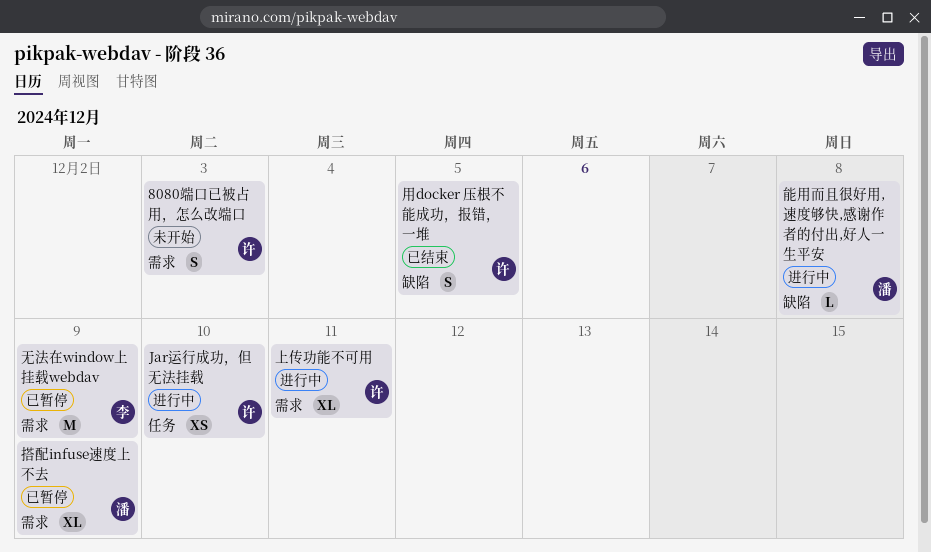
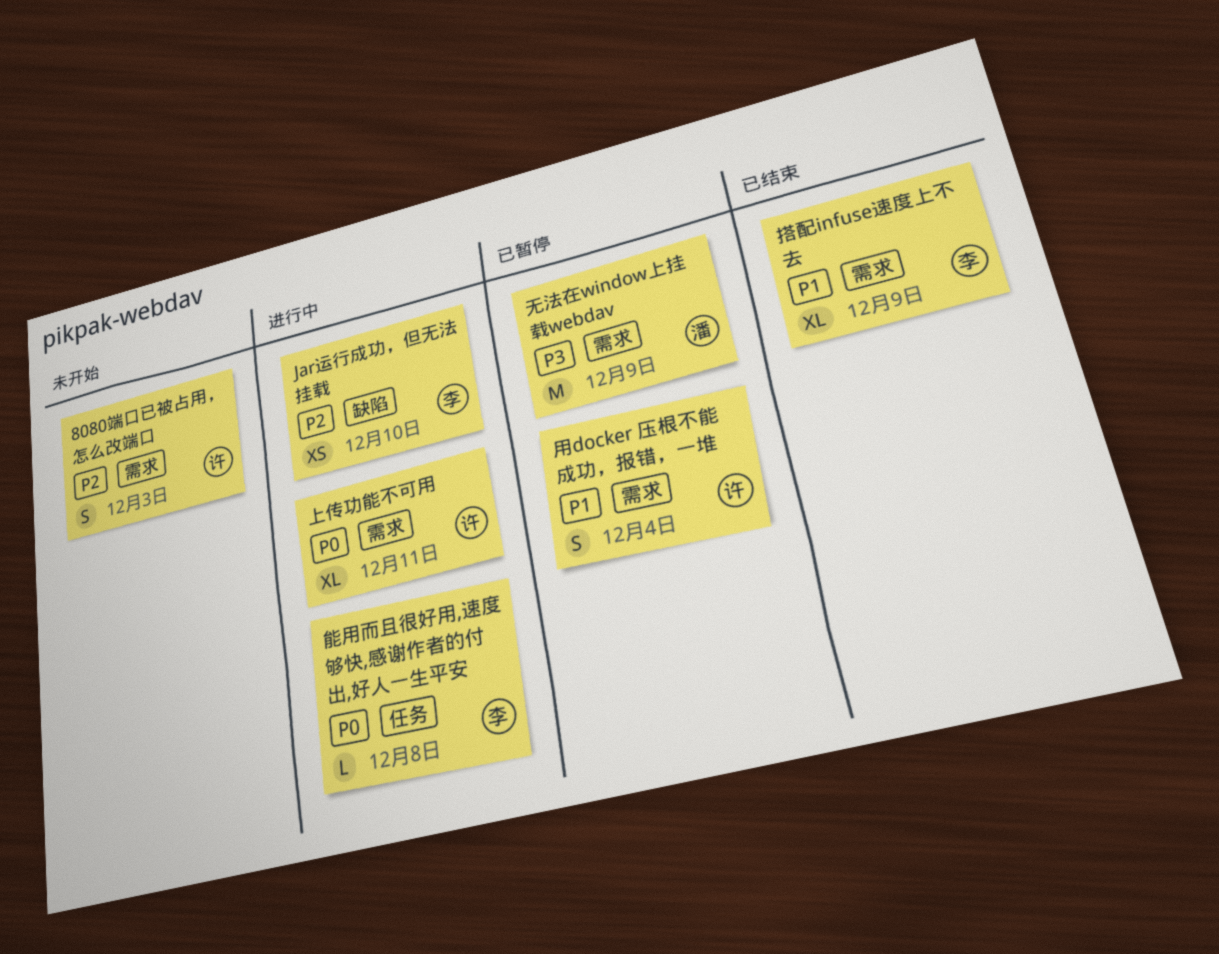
Jar运行成功，但无法挂载, owner: 许 -> 李
Jar运行成功，但无法挂载, label: 任务 -> 缺陷
搭配infuse速度上不去, status: 已暂停 -> 已结束
搭配infuse速度上不去, owner: 潘 -> 李
无法在window上挂载webdav, owner: 李 -> 潘
用docker 压根不能成功，报错，一堆, status: 已结束 -> 已暂停
用docker 压根不能成功，报错，一堆, label: 缺陷 -> 需求
用docker 压根不能成功，报错，一堆, due: Dec 5 -> Dec 4
能用而且很好用,速度够快,感谢作者的付出,好人一生平安, owner: 潘 -> 李
能用而且很好用,速度够快,感谢作者的付出,好人一生平安, label: 缺陷 -> 任务

